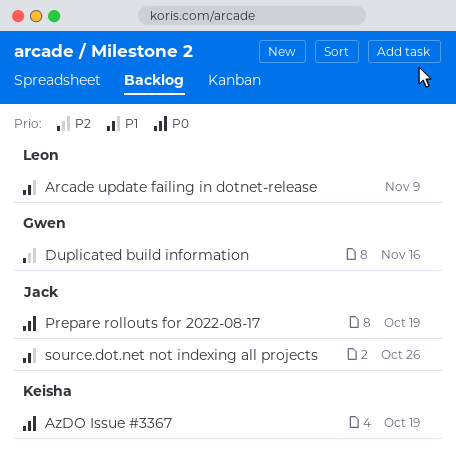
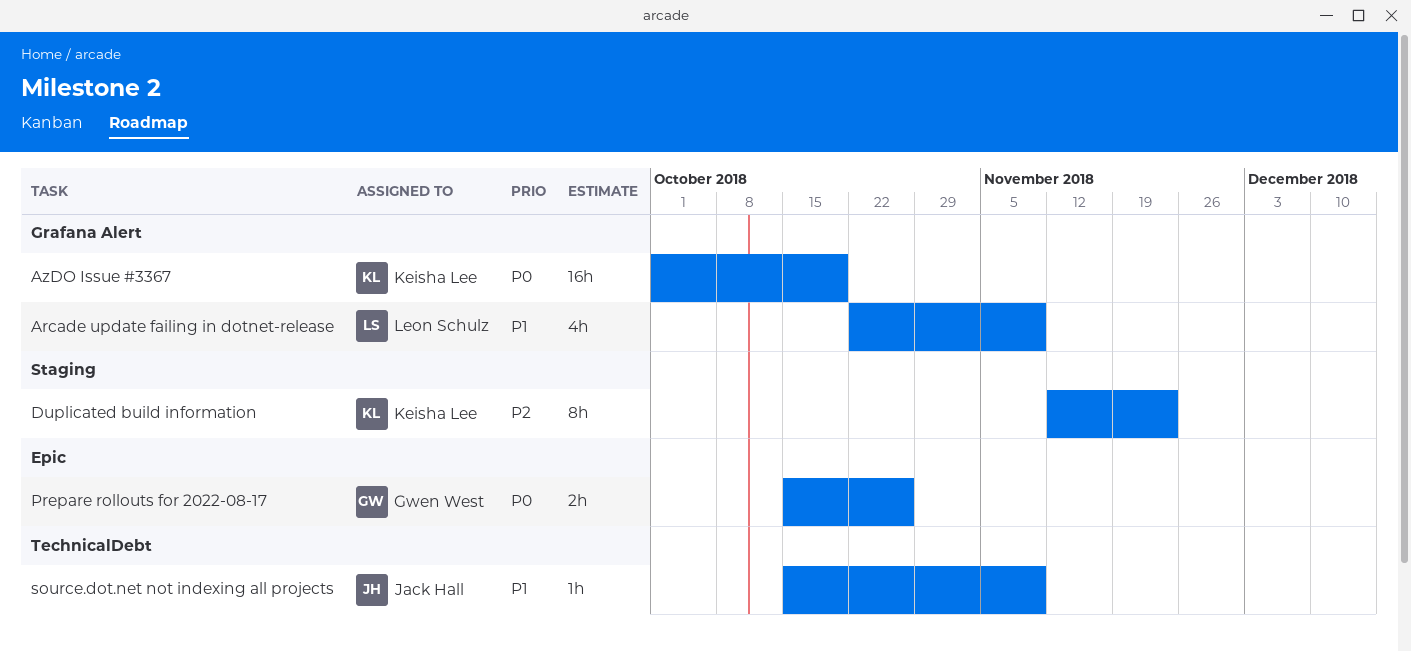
Duplicated build information, owner: Gwen West -> Keisha Lee
Duplicated build information, due: Nov 16 -> Nov 23
Prepare rollouts for 2022-08-17, owner: Jack Hall -> Gwen West
Prepare rollouts for 2022-08-17, due: Oct 19 -> Oct 26
source.dot.net not indexing all projects, due: Oct 26 -> Nov 9

